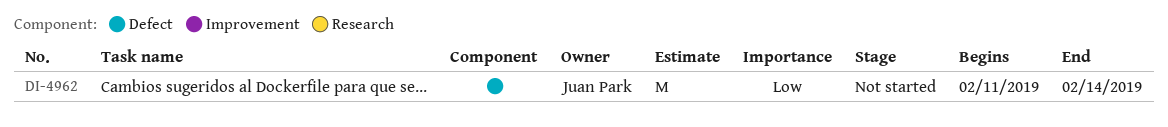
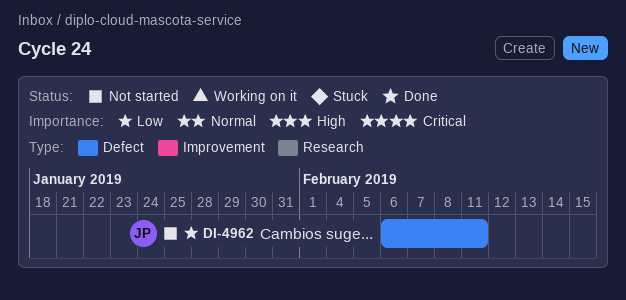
DI-4962, start: Feb 11 -> Feb 6
DI-4962, due: Feb 14 -> Feb 11

